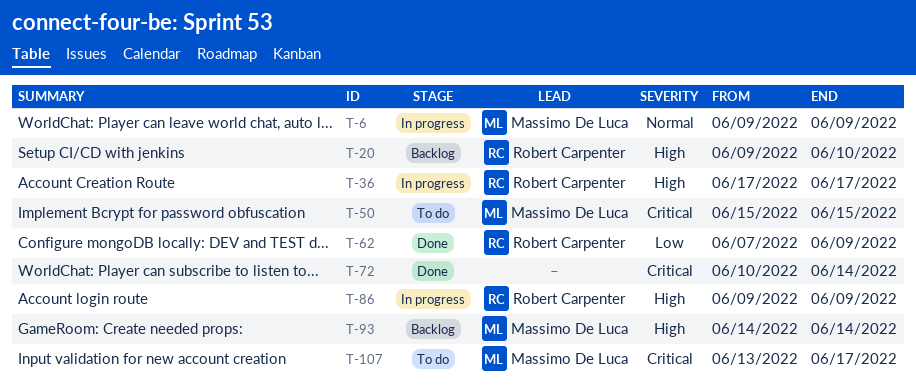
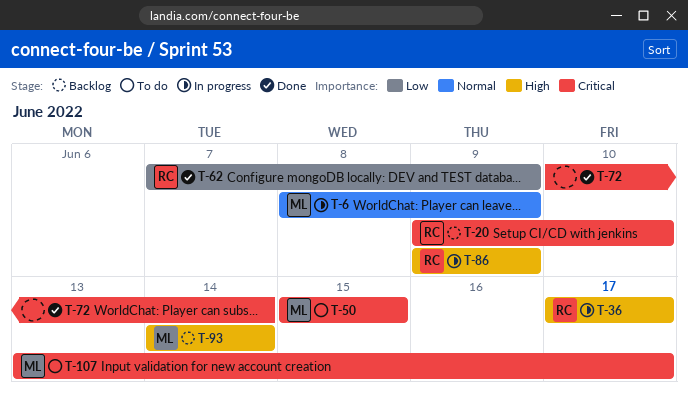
T-6, start: Jun 9 -> Jun 8
T-20, priority: High -> Critical

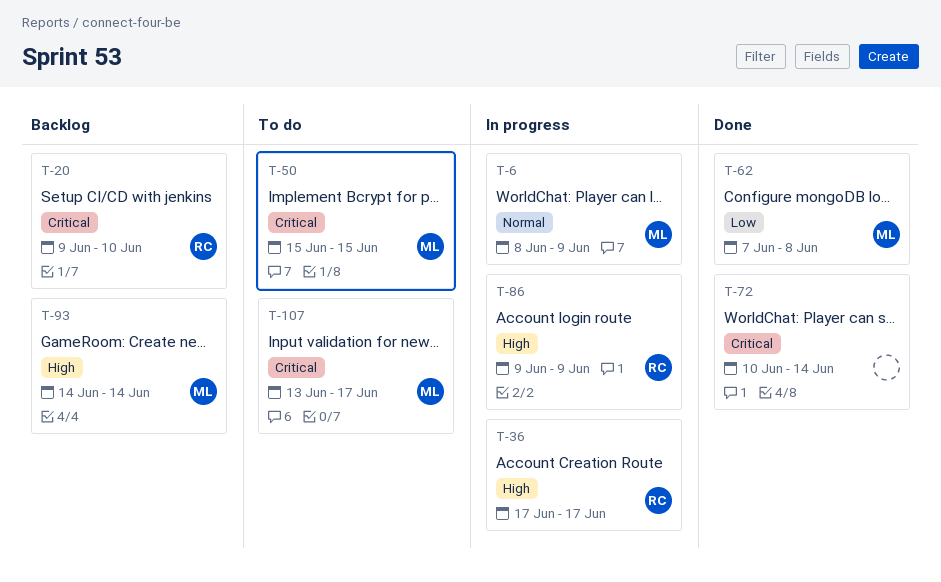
T-62, owner: RC -> ML
T-62, due: Jun 9 -> Jun 8

